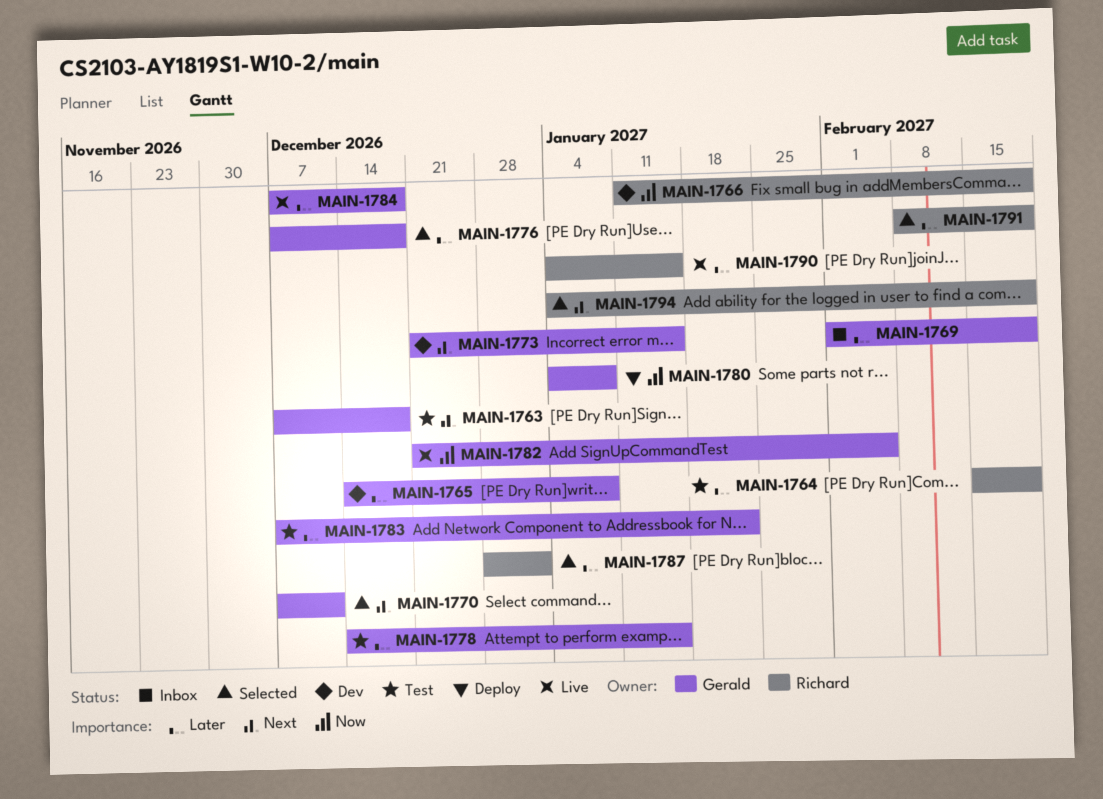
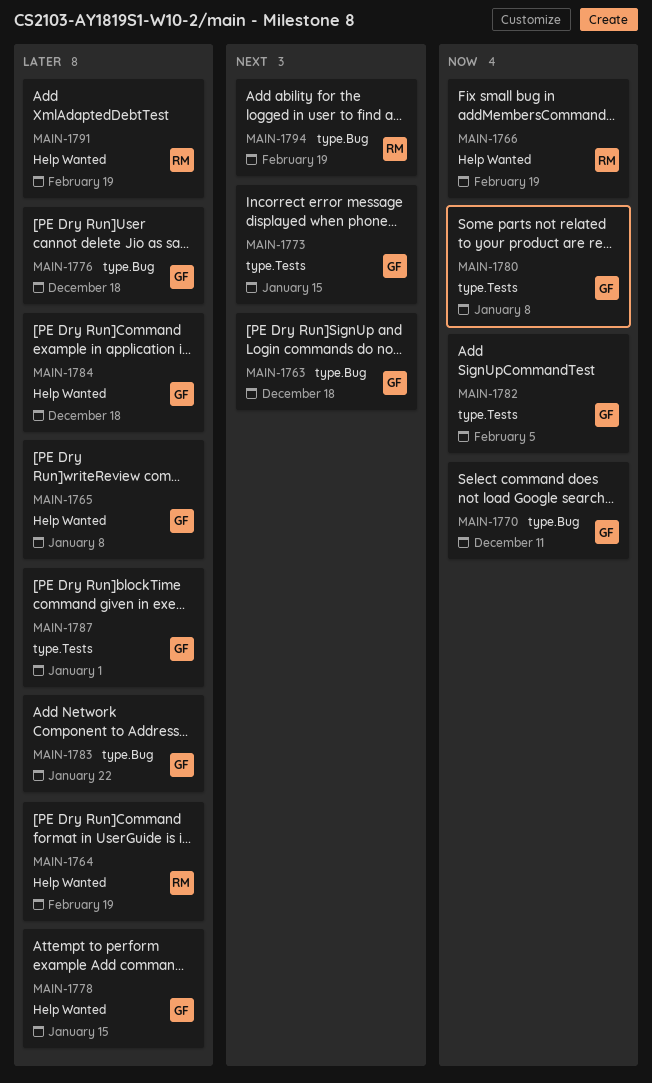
MAIN-1769: present -> none
MAIN-1770, priority: Next -> Now
MAIN-1787, owner: Richard -> Gerald
MAIN-1790: present -> none

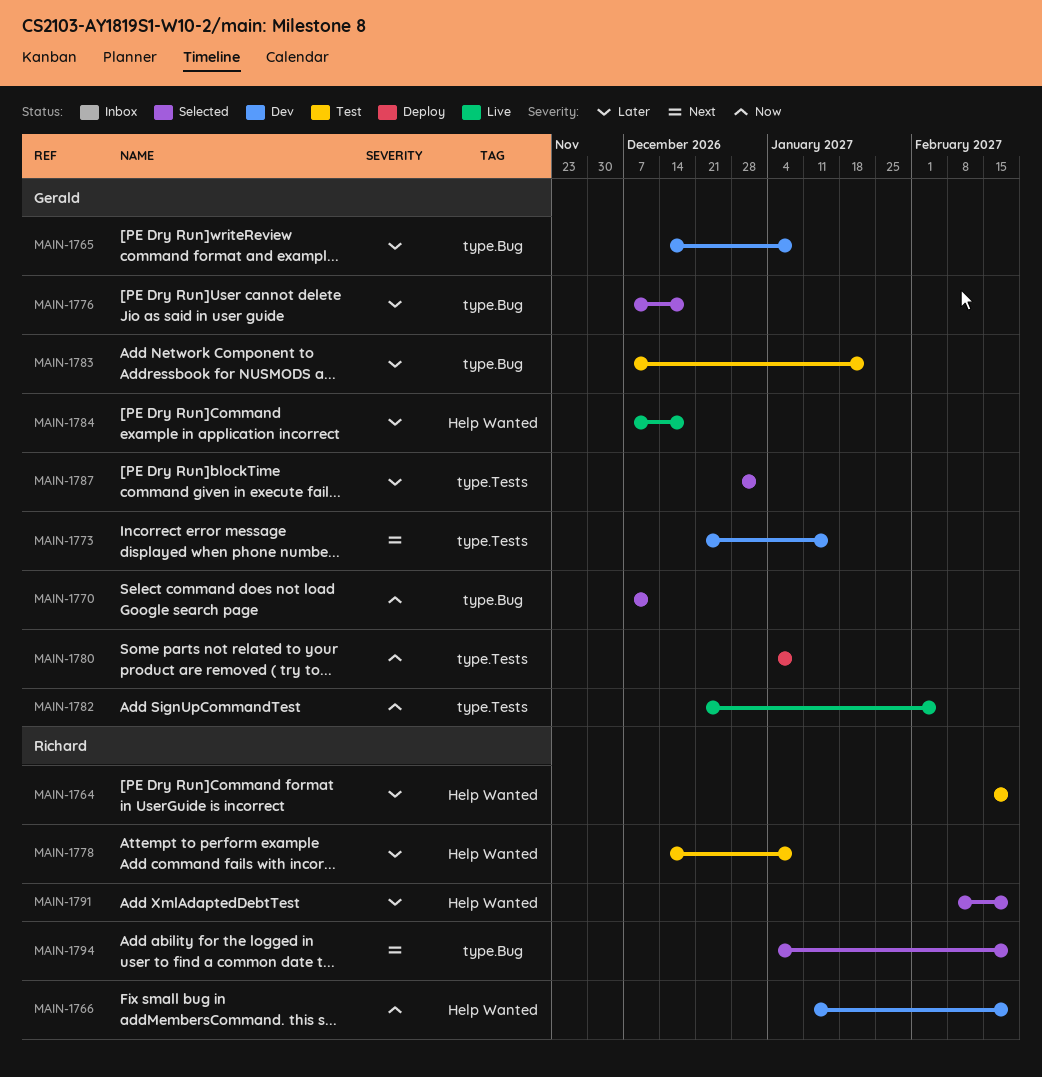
MAIN-1763: present -> none
MAIN-1765, label: Help Wanted -> type.Bug
MAIN-1778, owner: Gerald -> Richard
MAIN-1778, due: Jan 15 -> Jan 8

